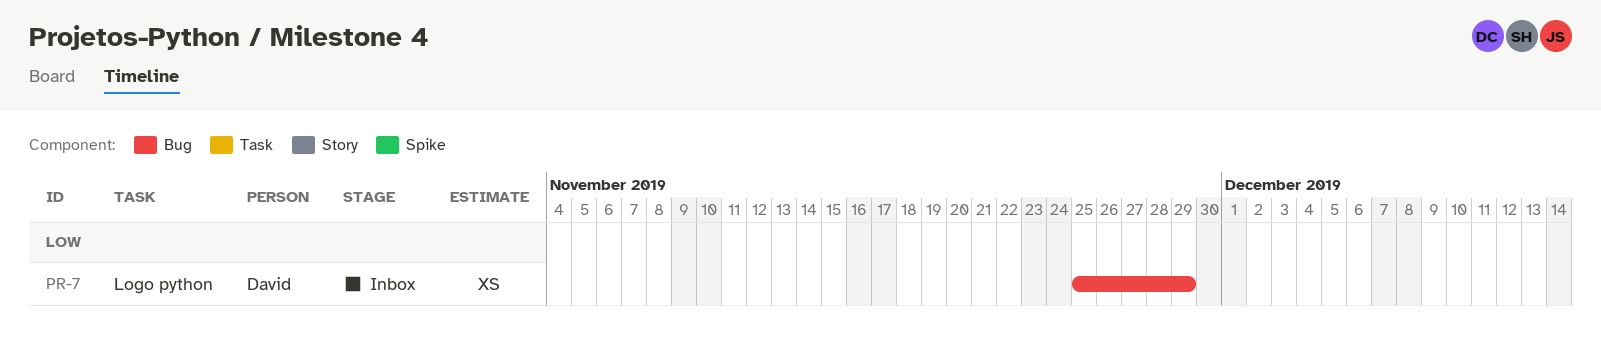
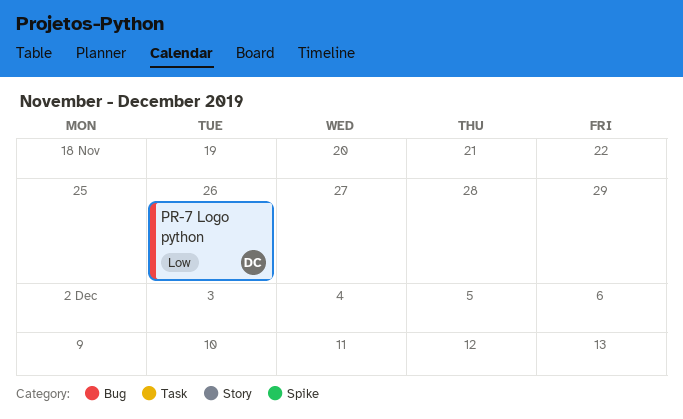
PR-7, due: Nov 29 -> Nov 26

